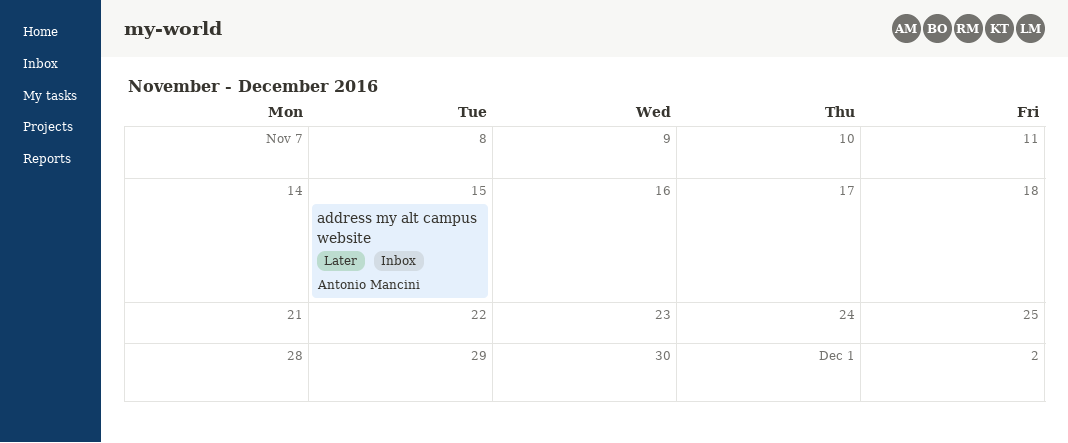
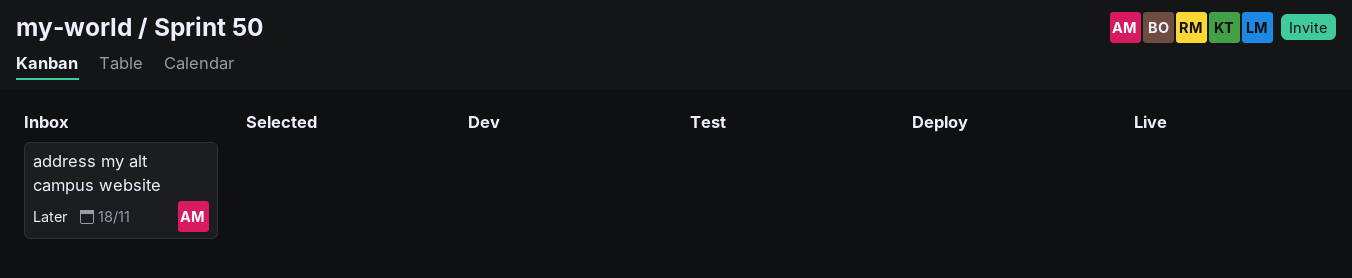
address my alt campus website, due: Nov 15 -> Nov 18

